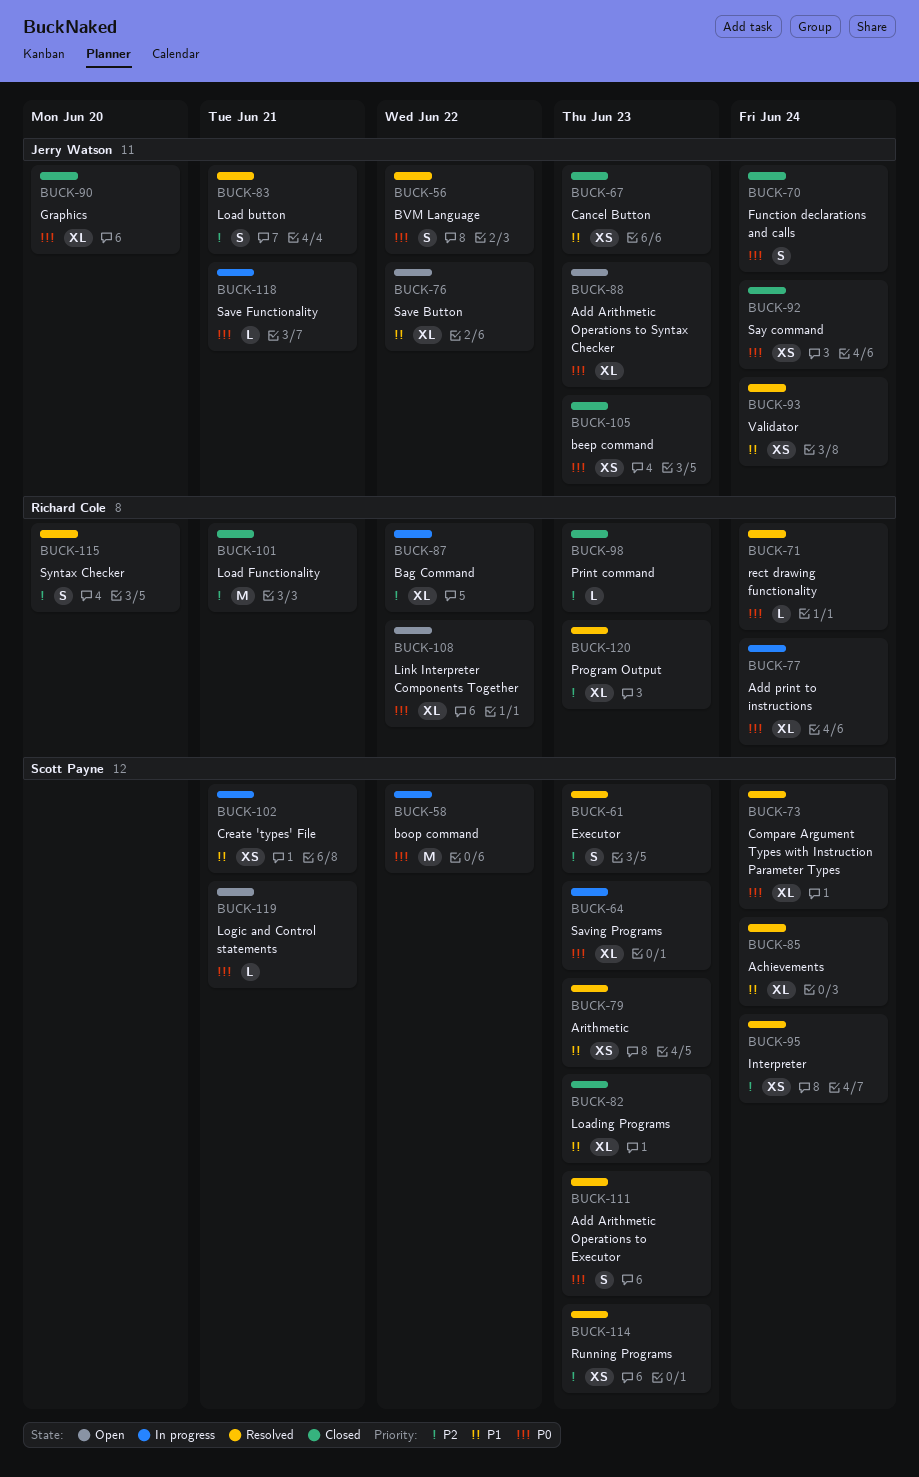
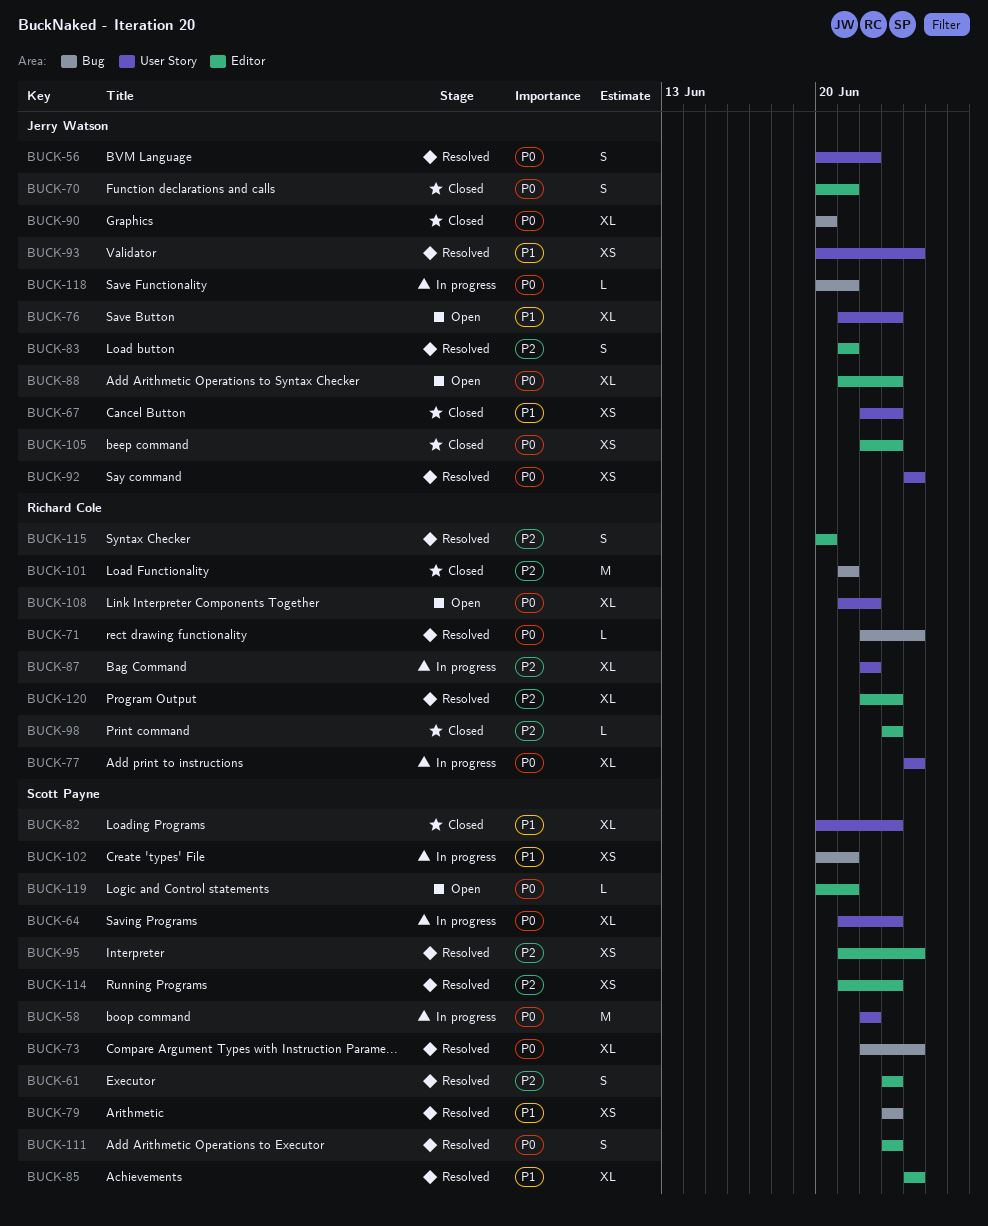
BUCK-70, due: Jun 24 -> Jun 21
BUCK-76, due: Jun 22 -> Jun 23
BUCK-92, status: Closed -> Resolved

